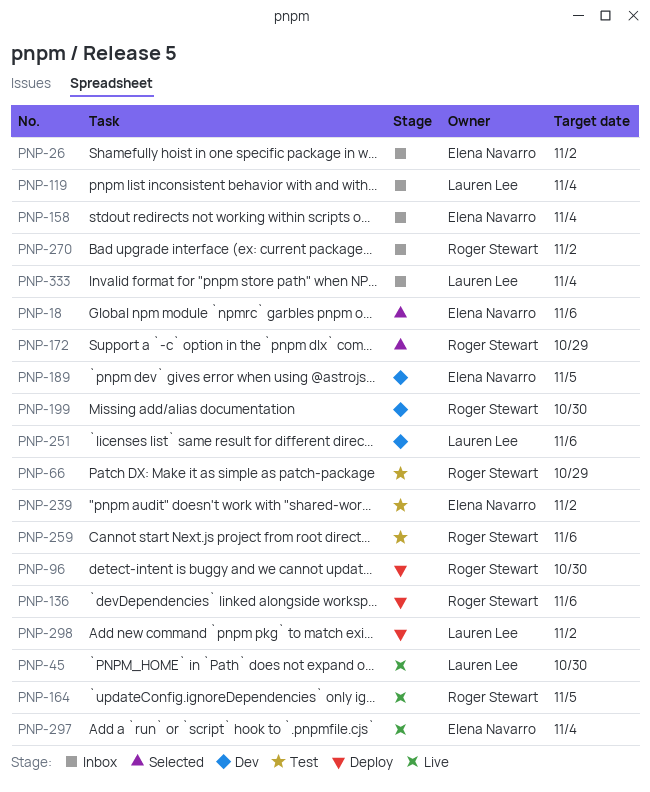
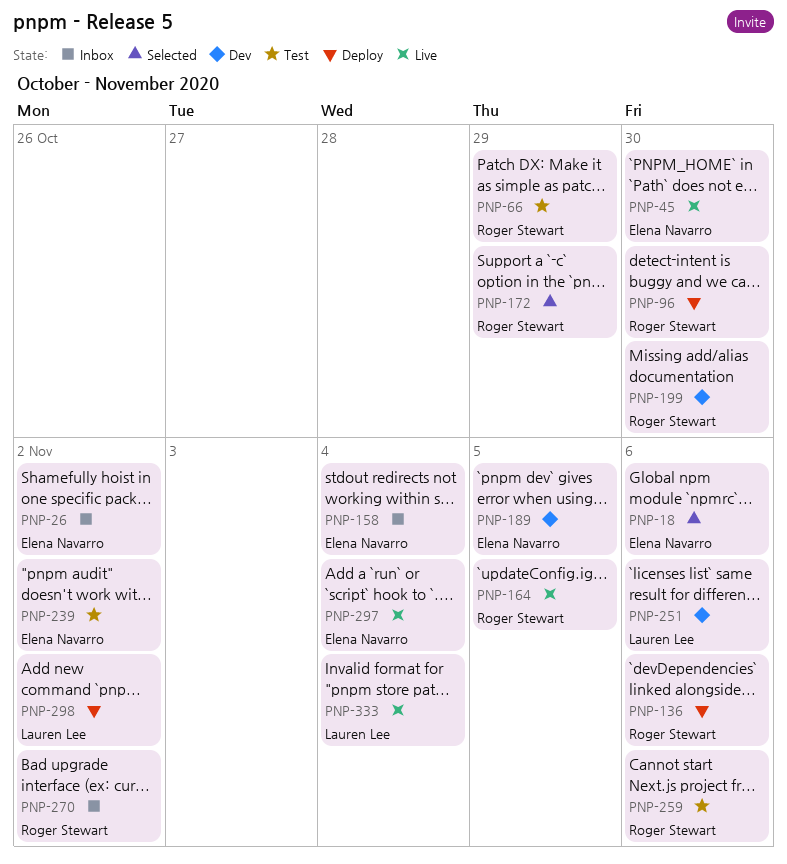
PNP-45, owner: Lauren Lee -> Elena Navarro
PNP-119: present -> none
PNP-333, status: Inbox -> Live

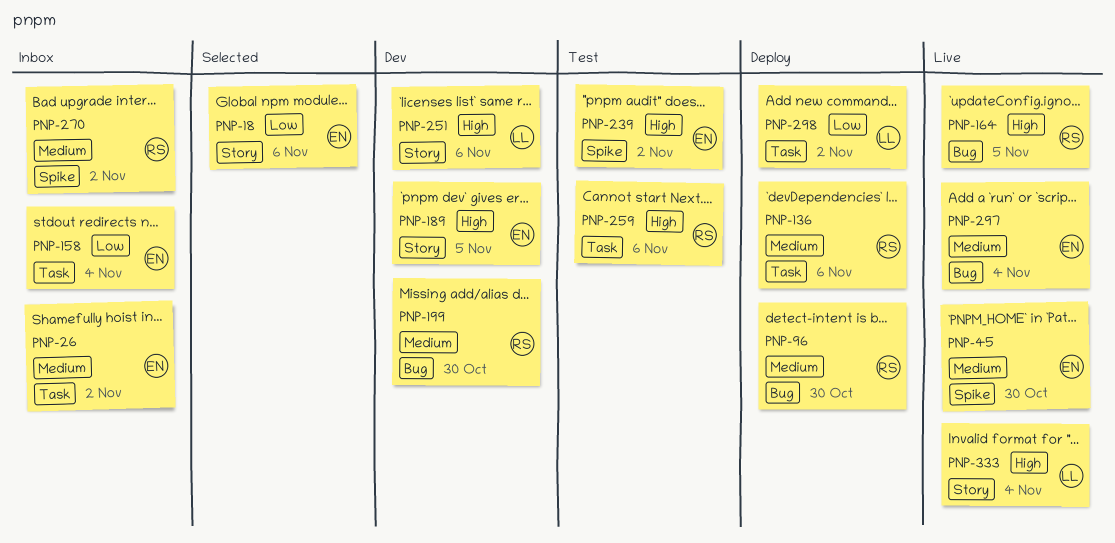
PNP-66: present -> none
PNP-172: present -> none

